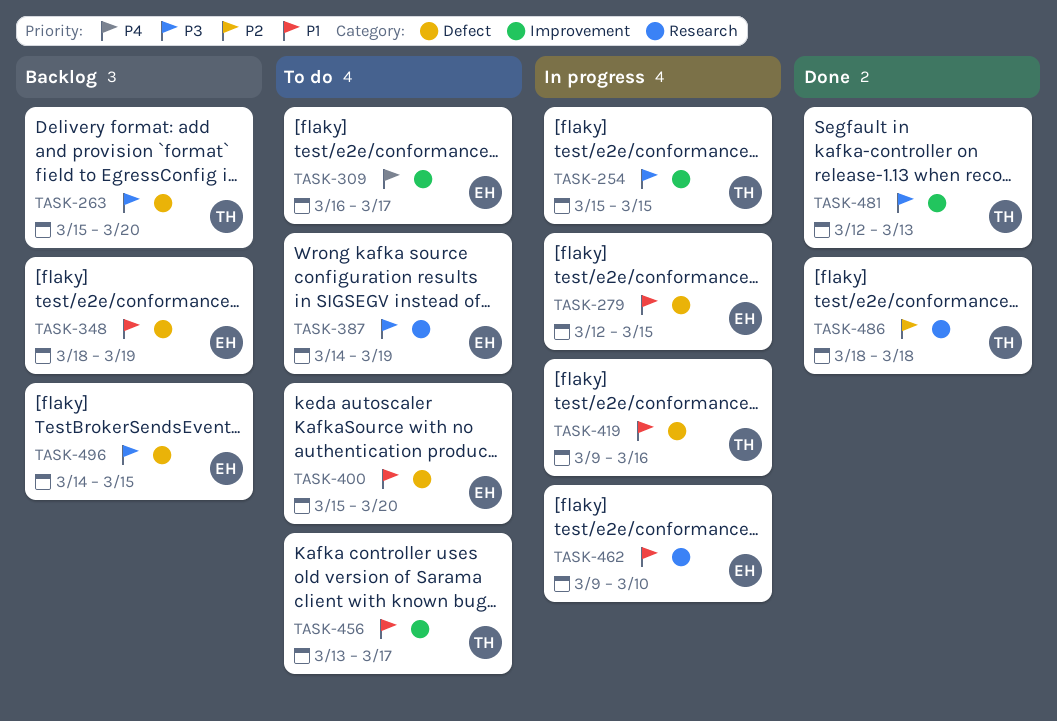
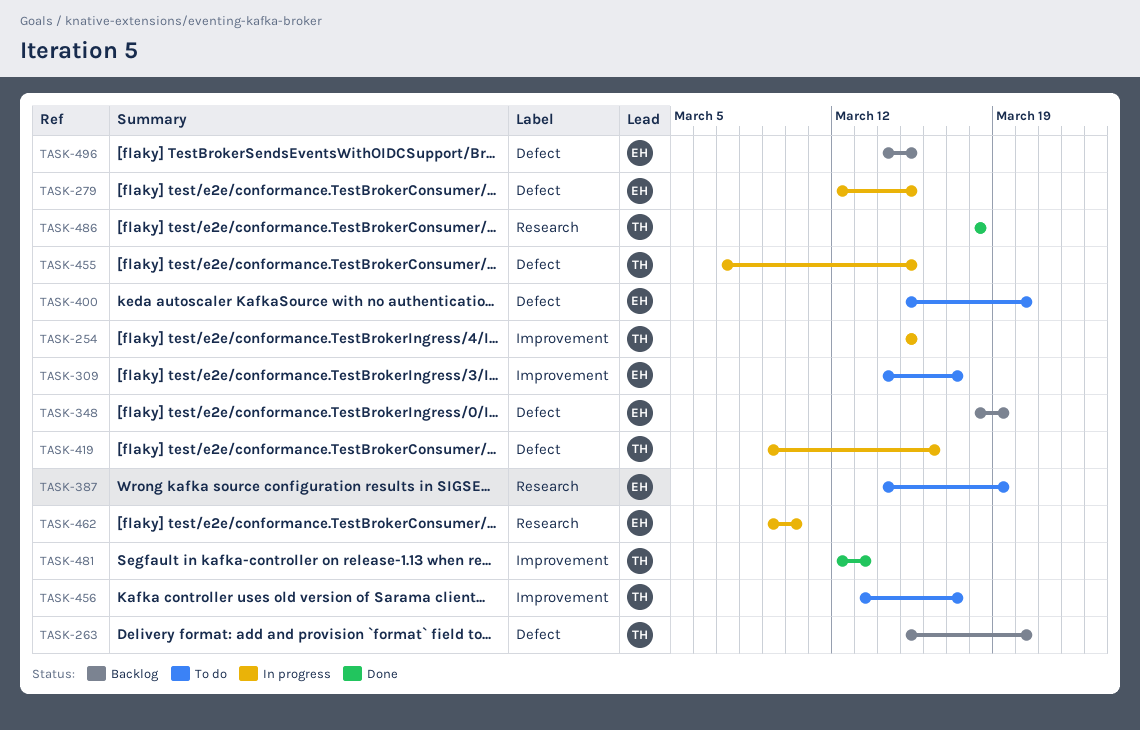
TASK-309, start: Mar 16 -> Mar 14
TASK-455: none -> present

